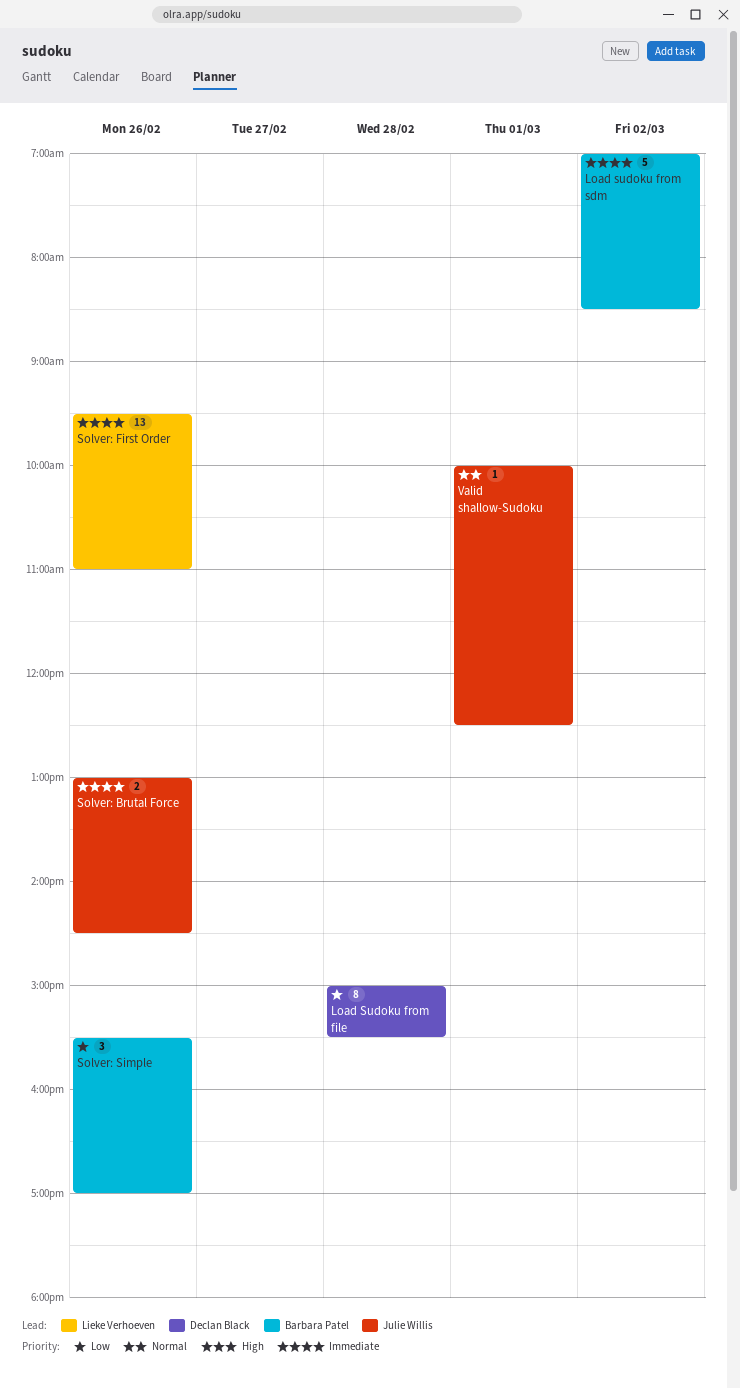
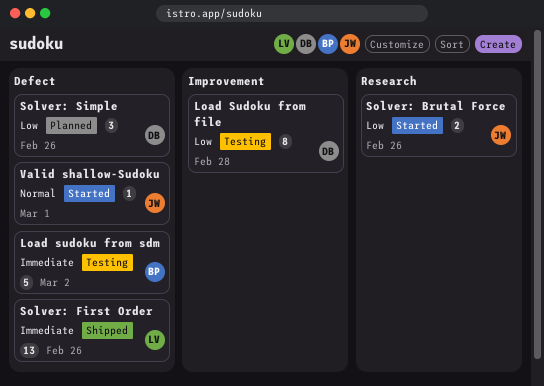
Solver: Brutal Force, priority: Immediate -> Low
Solver: Simple, owner: Barbara Patel -> Declan Black

